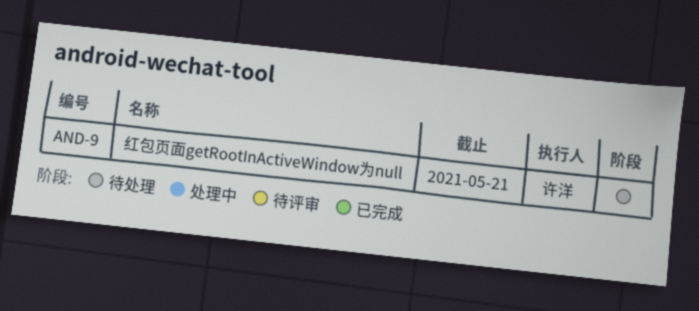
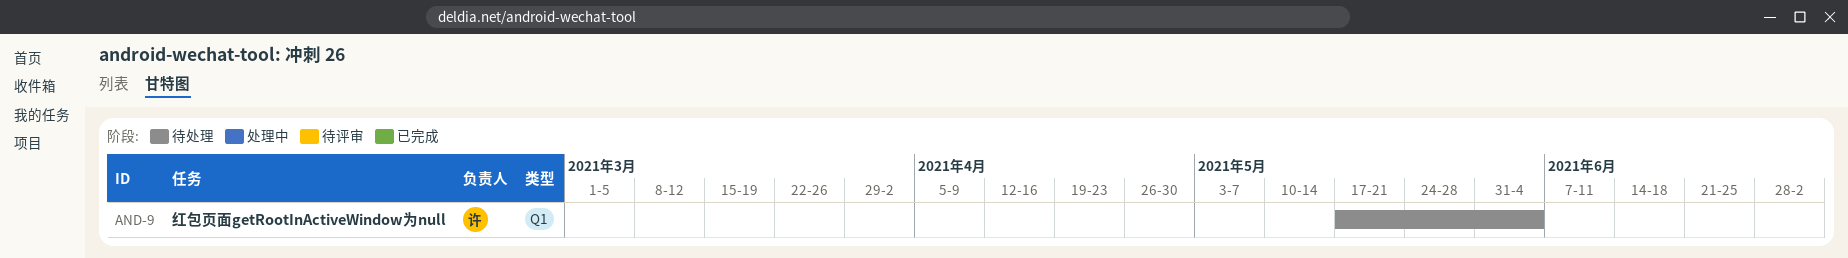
AND-9, due: May 21 -> Jun 4

